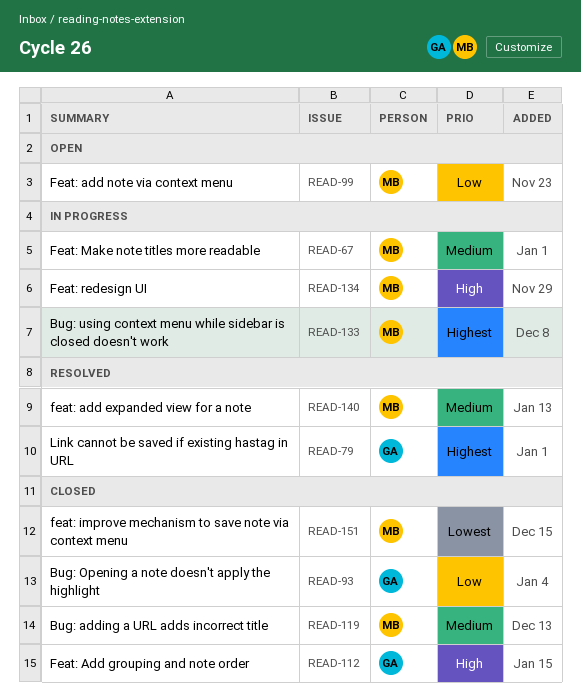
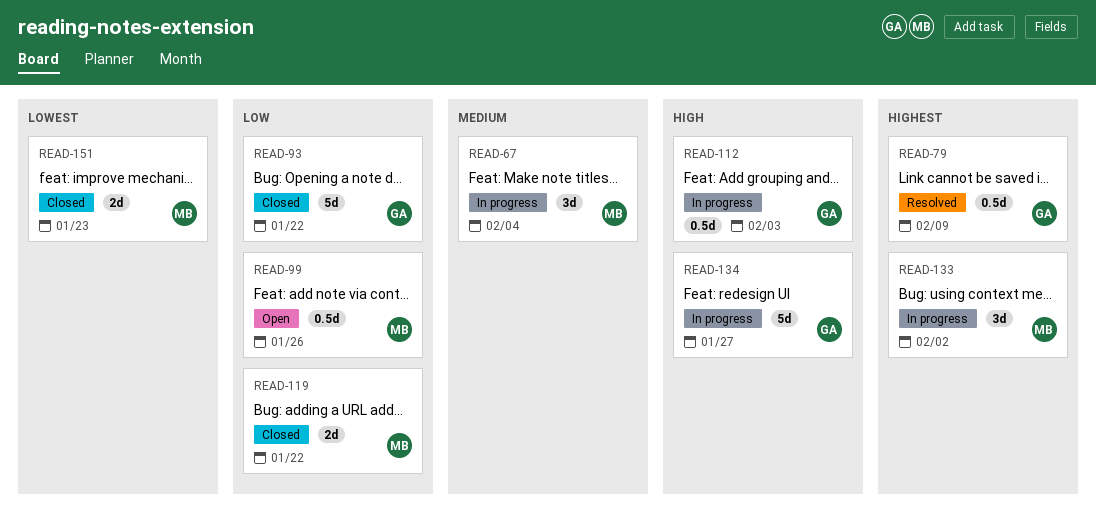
READ-112, status: Closed -> In progress
READ-119, priority: Medium -> Low
READ-134, owner: MB -> GA
READ-140: present -> none

